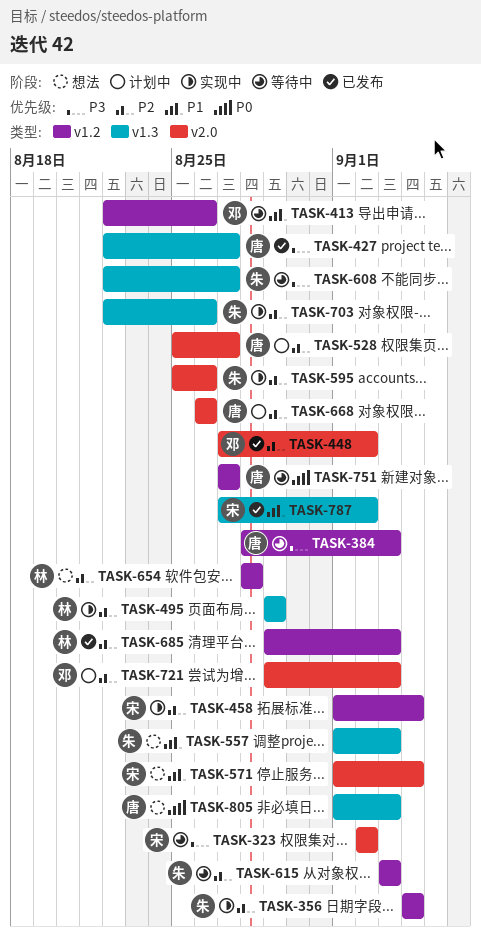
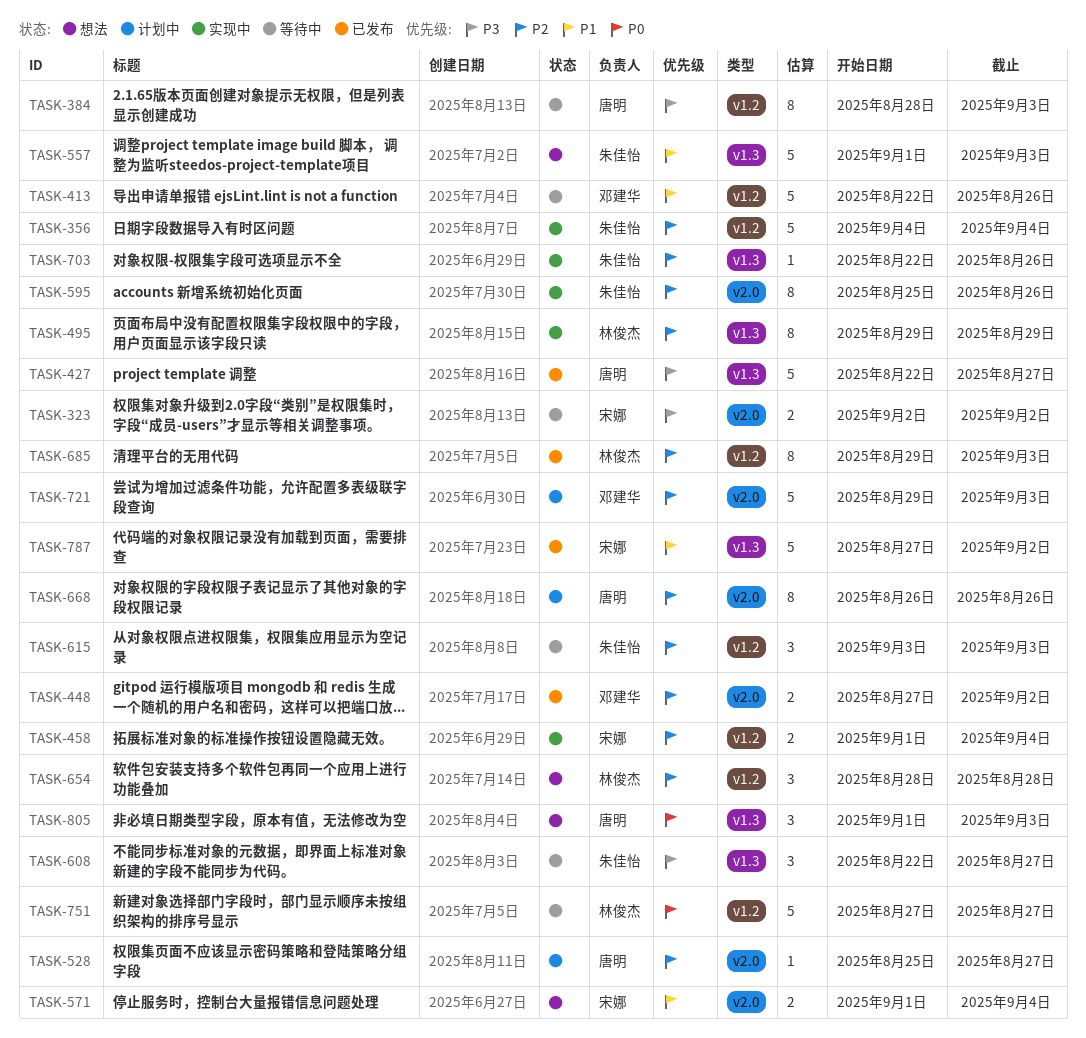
TASK-751, owner: 唐明 -> 林俊杰

